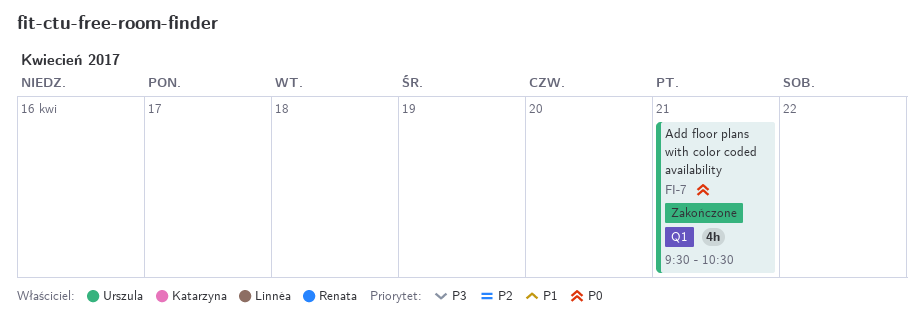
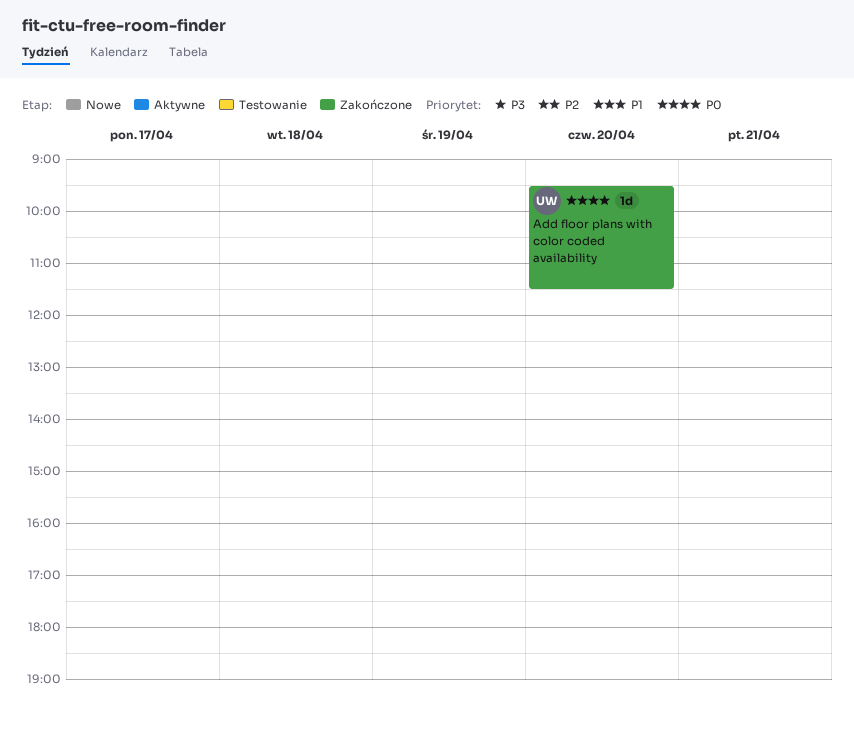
Add floor plans with color coded availability, estimate: 4h -> 1d
Add floor plans with color coded availability, day: Apr 21 -> Apr 20
Add floor plans with color coded availability, ends: 10:30 -> 11:30

